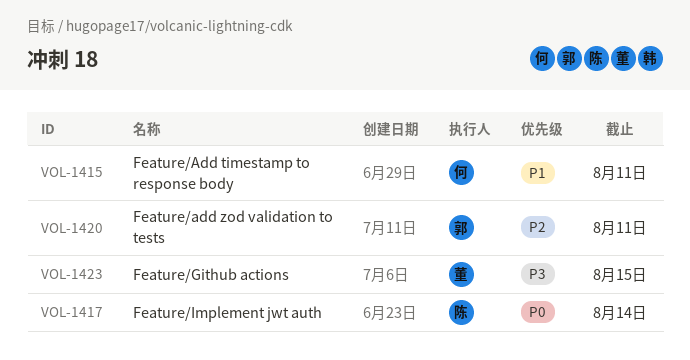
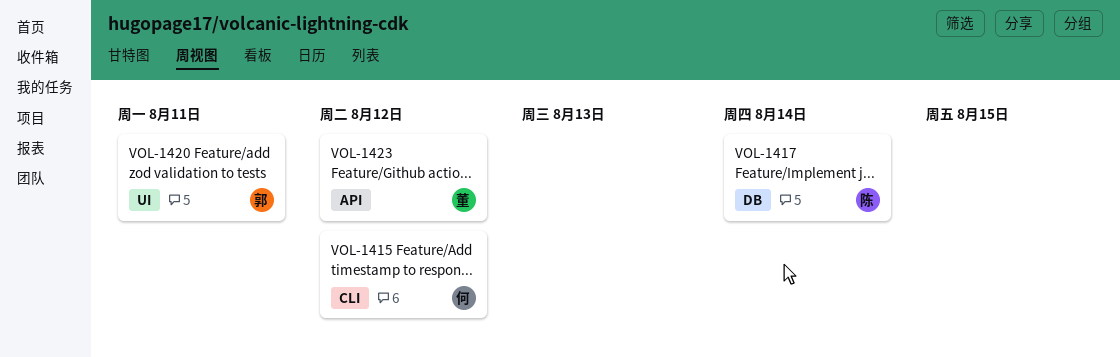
VOL-1415, due: Aug 11 -> Aug 12
VOL-1423, due: Aug 15 -> Aug 12

